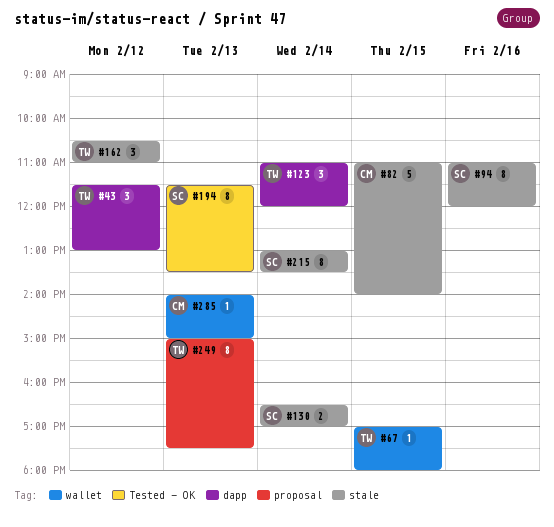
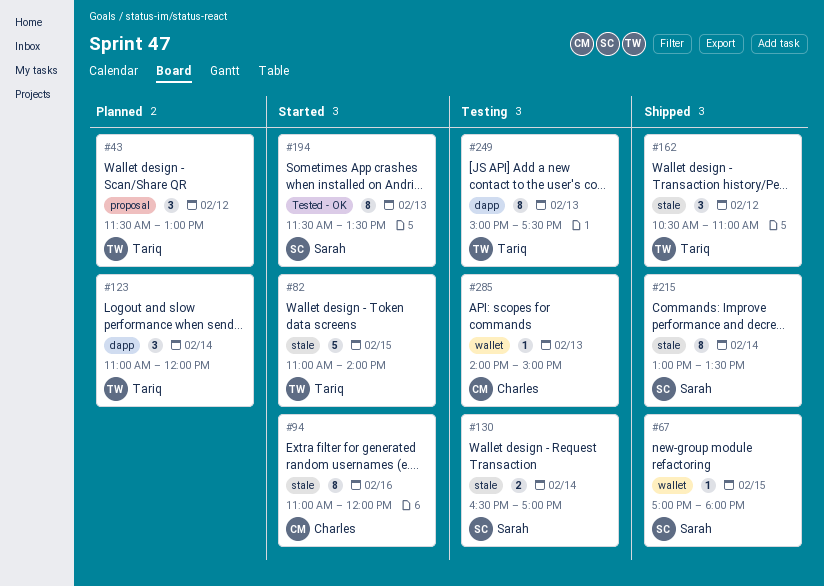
#43, label: dapp -> proposal
#67, owner: Tariq -> Sarah
#82, owner: Charles -> Tariq
#94, owner: Sarah -> Charles
#249, label: proposal -> dapp

